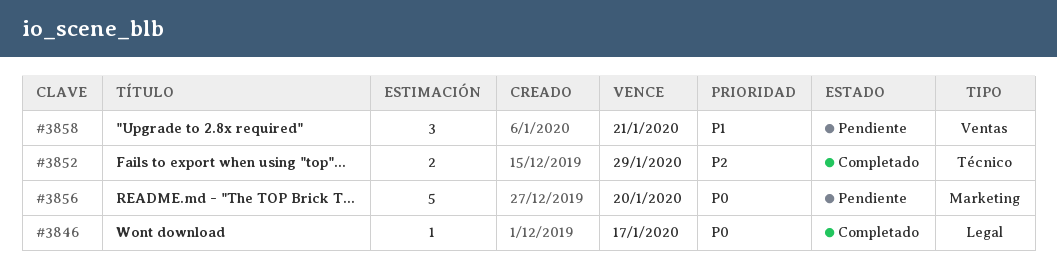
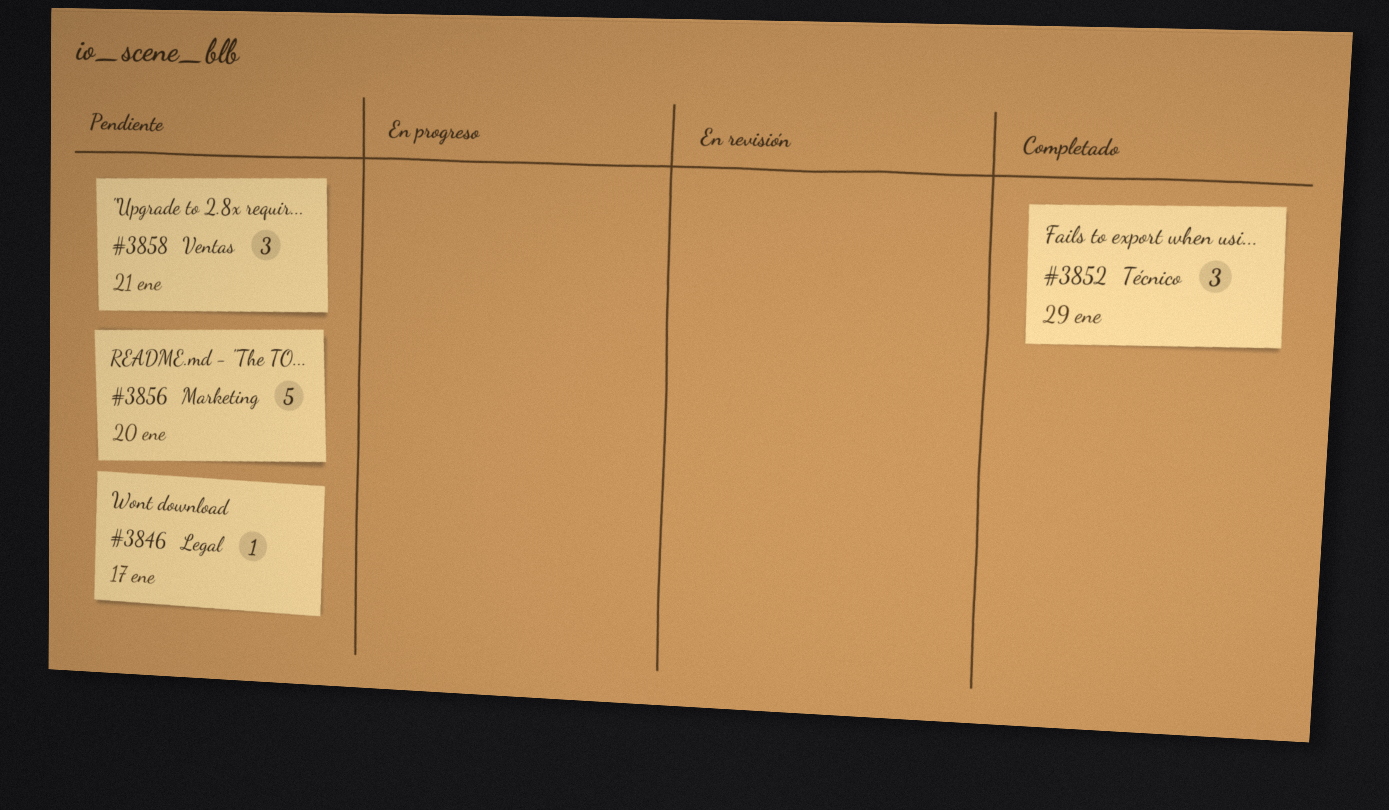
#3846, status: Completado -> Pendiente
#3852, estimate: 2 -> 3

